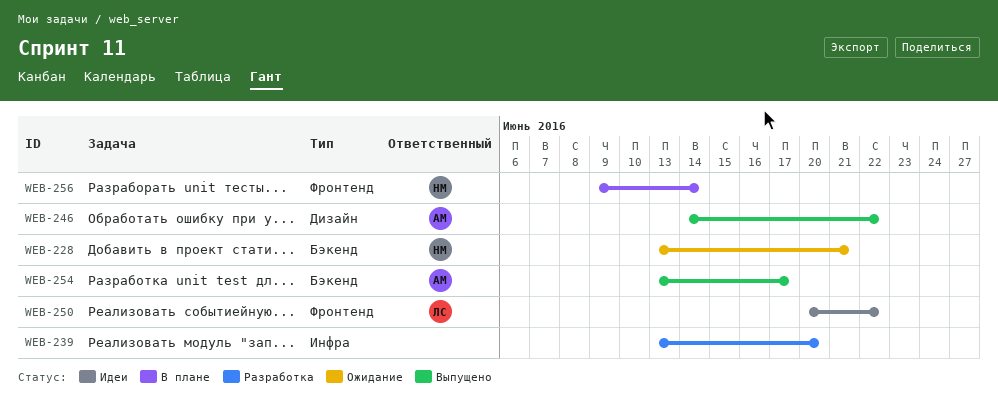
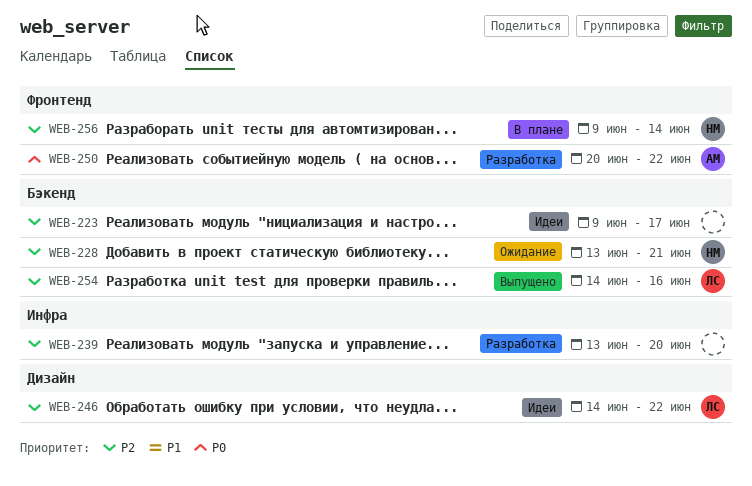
WEB-223: none -> present
WEB-246, status: Выпущено -> Идеи
WEB-246, owner: АМ -> ЛС
WEB-250, status: Идеи -> Разработка
WEB-250, owner: ЛС -> АМ
WEB-254, owner: АМ -> ЛС
WEB-254, start: Jun 13 -> Jun 14
WEB-254, due: Jun 17 -> Jun 16

